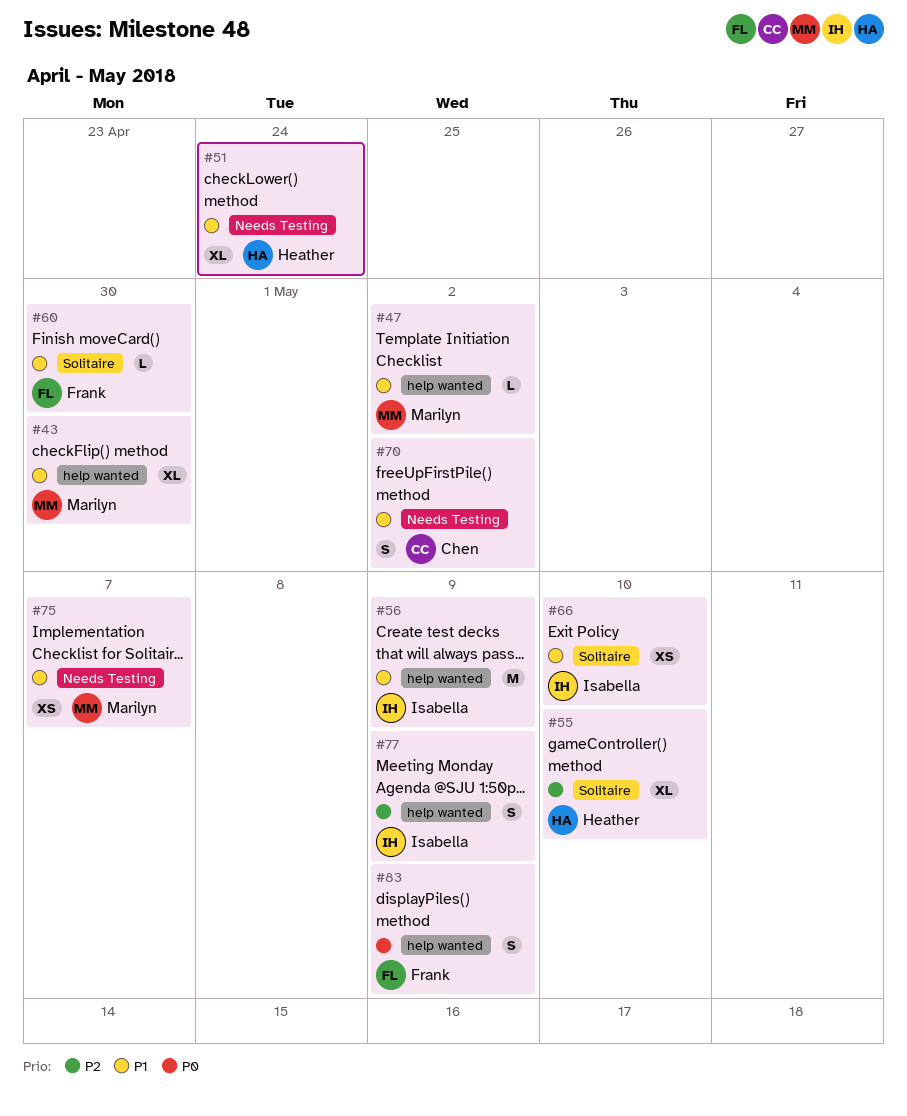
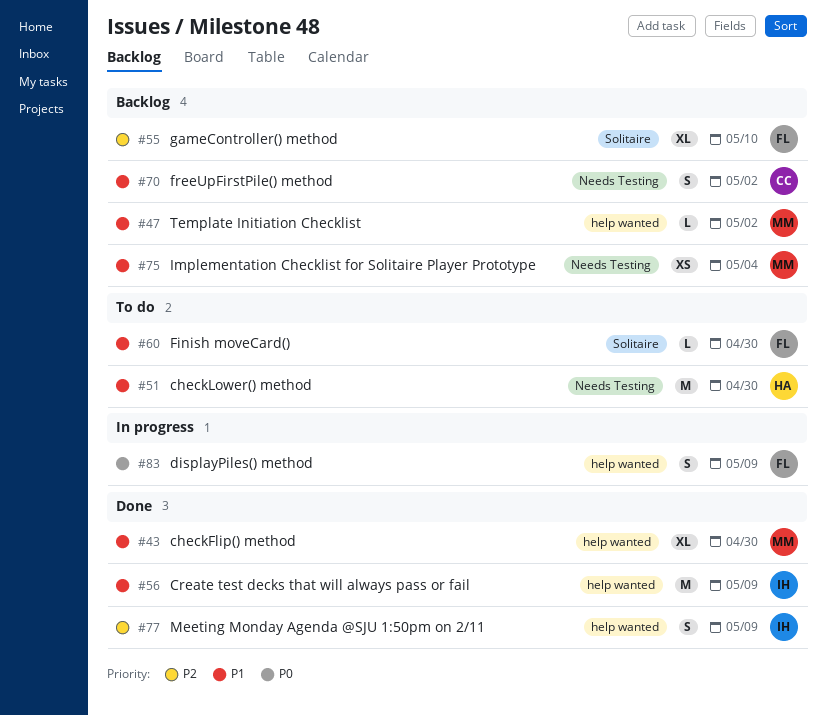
#51, estimate: XL -> M
#51, due: Apr 24 -> Apr 30
#55, owner: Heather -> Frank
#66: present -> none
#75, due: May 7 -> May 4

